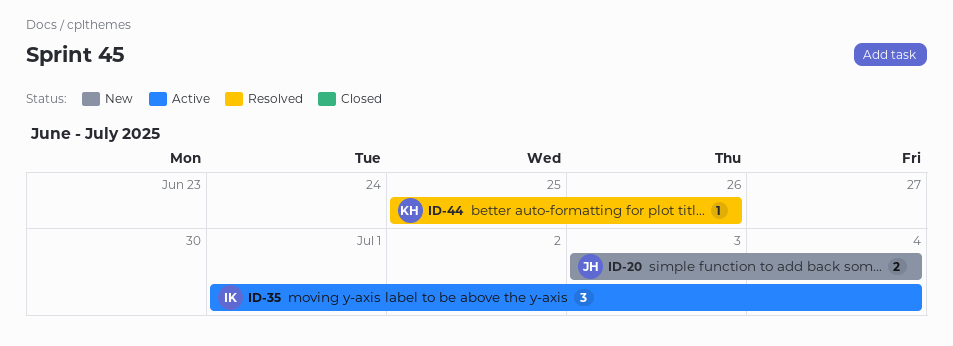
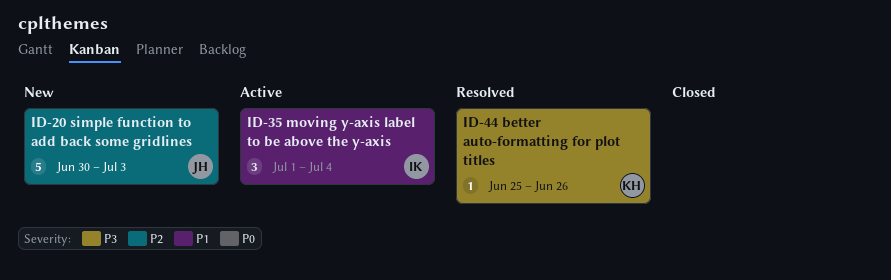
ID-20, estimate: 2 -> 5
ID-20, start: Jul 3 -> Jun 30
ID-20, due: Jul 4 -> Jul 3

